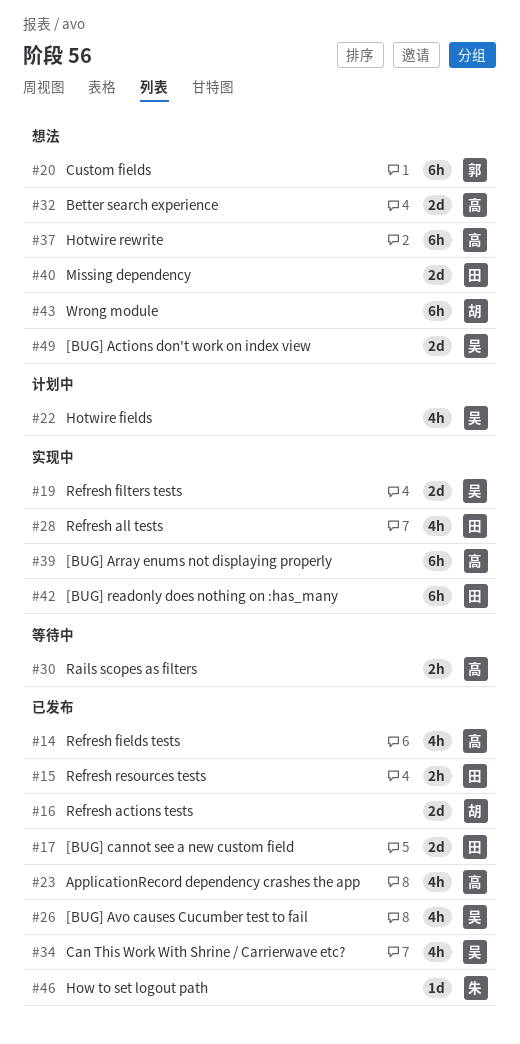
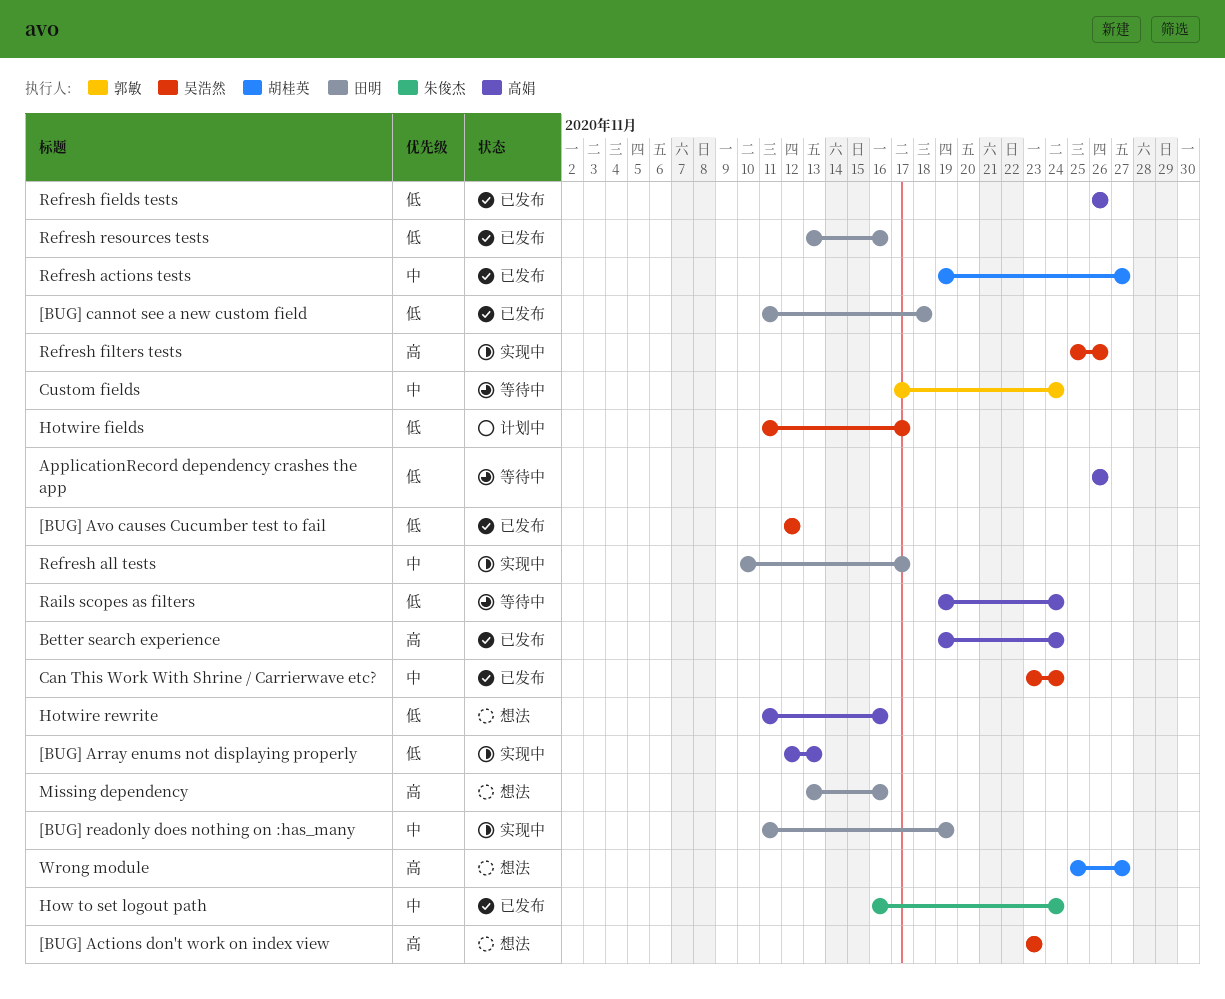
ApplicationRecord dependency crashes the app, status: 已发布 -> 等待中
Better search experience, status: 想法 -> 已发布
Custom fields, status: 想法 -> 等待中

